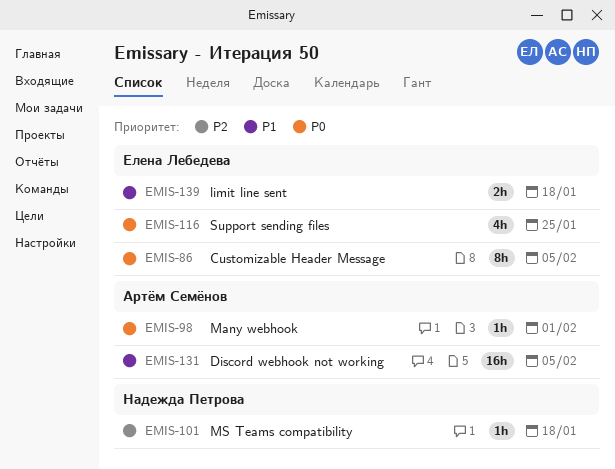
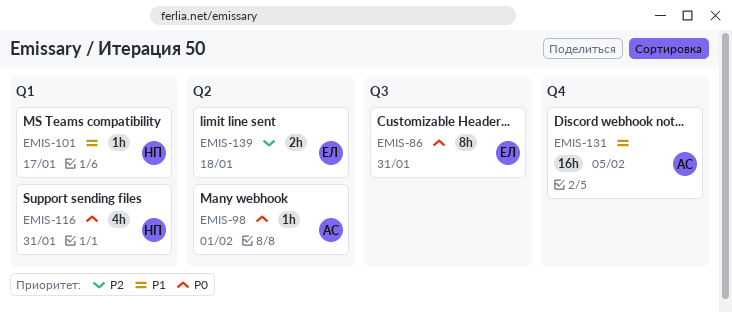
EMIS-86, due: Feb 5 -> Jan 31
EMIS-101, priority: P2 -> P1
EMIS-101, due: Jan 18 -> Jan 17
EMIS-116, owner: Елена Лебедева -> Надежда Петрова
EMIS-116, due: Jan 25 -> Jan 31
EMIS-139, priority: P1 -> P2

